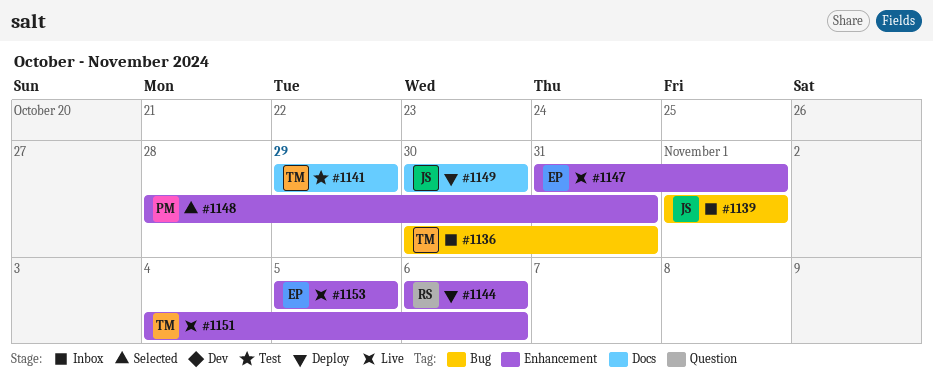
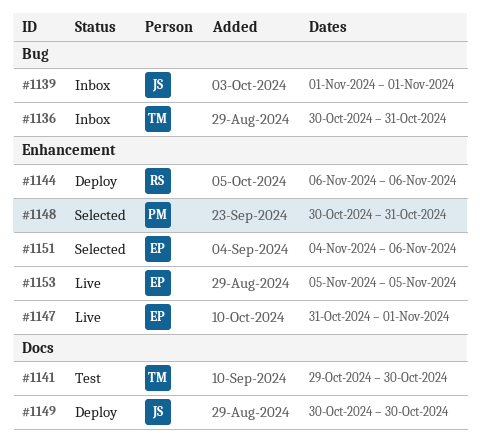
#1141, due: Oct 29 -> Oct 30
#1148, start: Oct 28 -> Oct 30
#1151, status: Live -> Selected
#1151, owner: TM -> EP

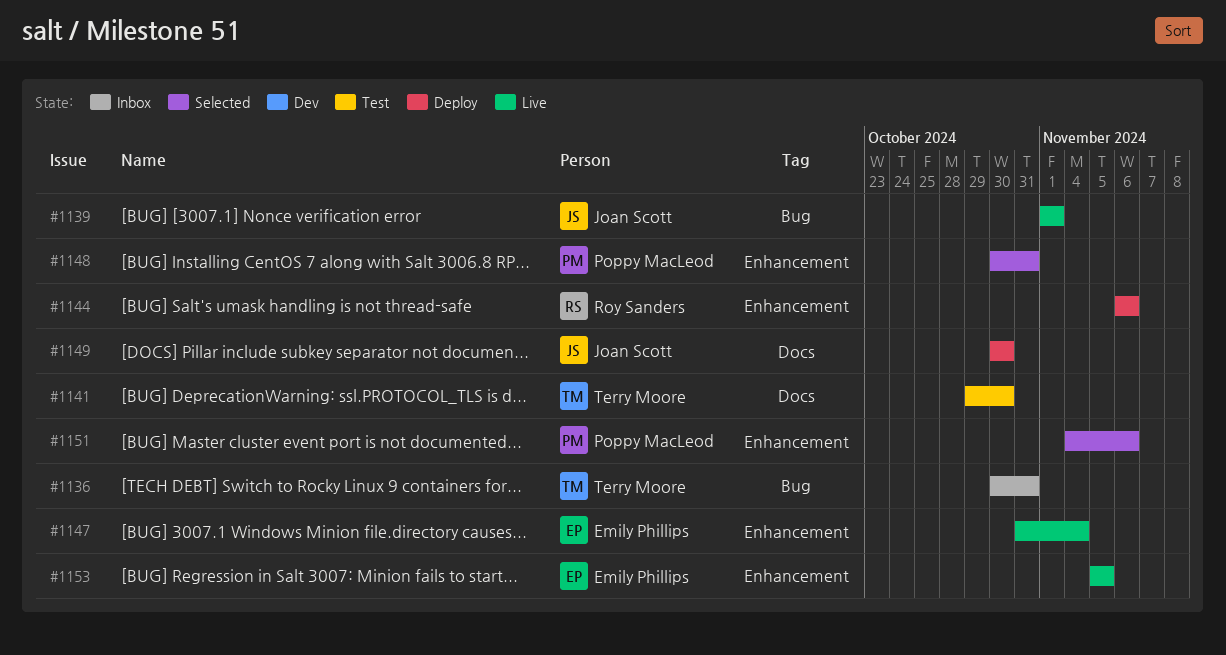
#1139, status: Inbox -> Live
#1147, due: Nov 1 -> Nov 4
#1151, owner: Emily Phillips -> Poppy MacLeod

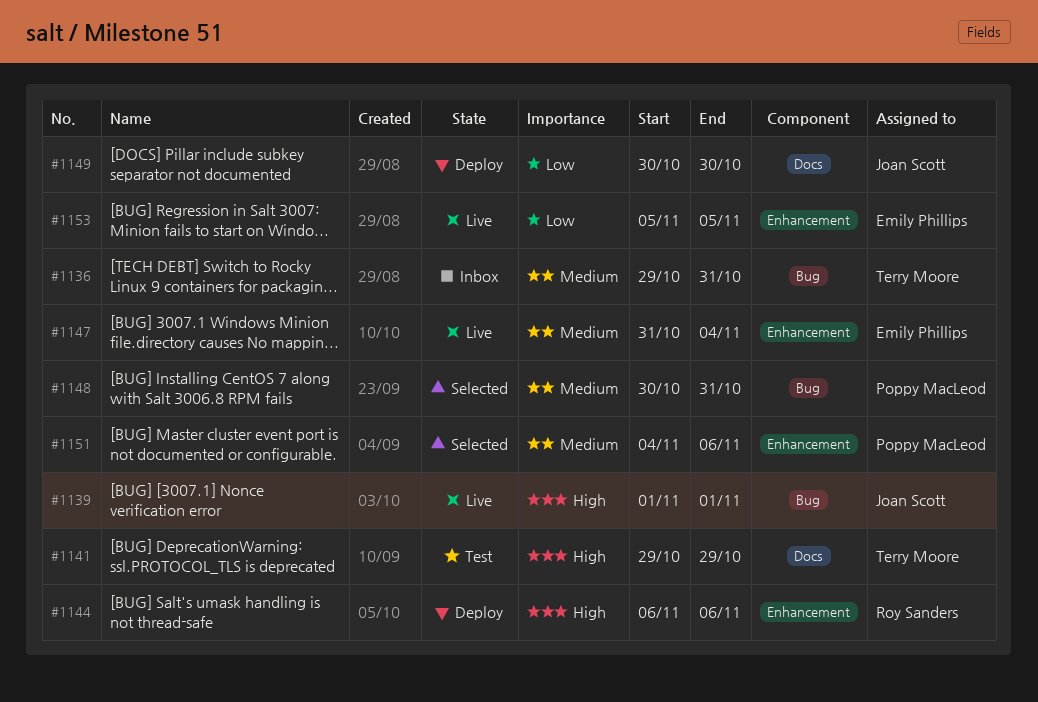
#1136, start: Oct 30 -> Oct 29
#1141, due: Oct 30 -> Oct 29
#1148, label: Enhancement -> Bug

